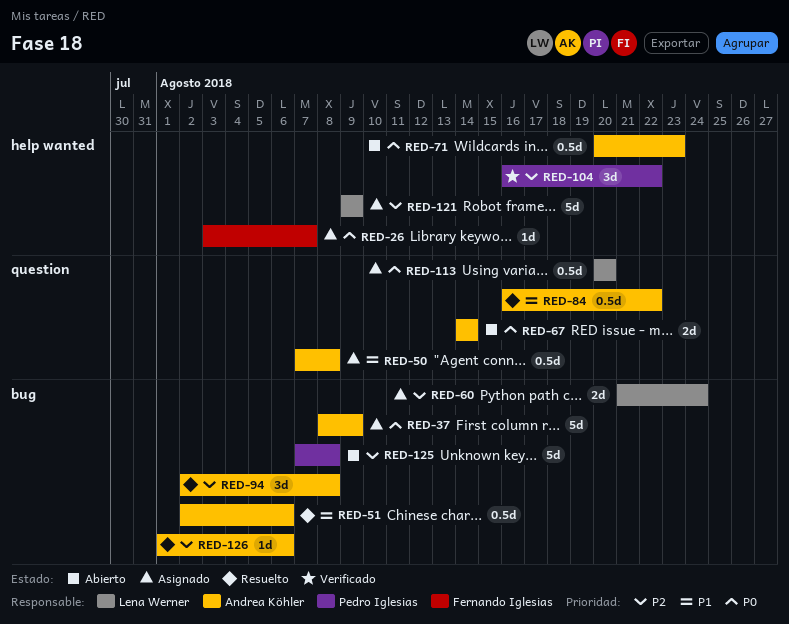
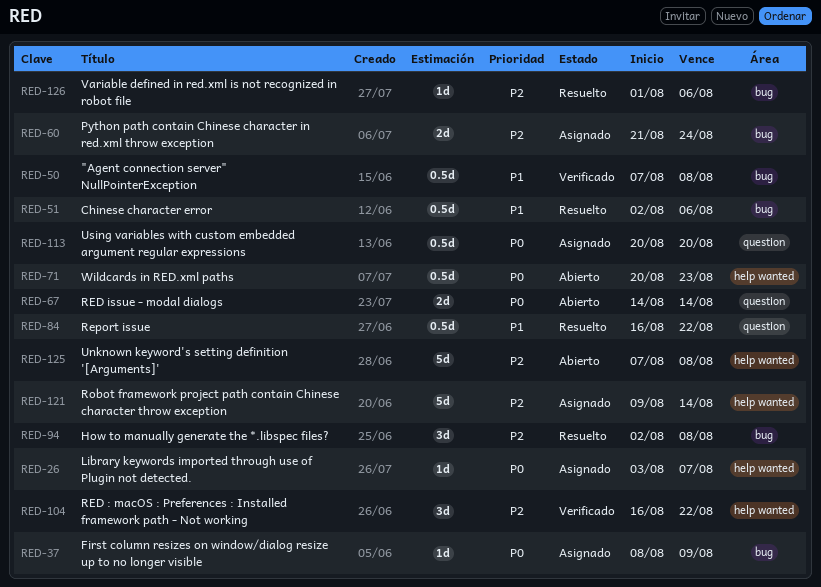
RED-37, estimate: 5d -> 1d
RED-50, status: Asignado -> Verificado
RED-50, label: question -> bug
RED-121, due: Aug 9 -> Aug 14
RED-125, label: bug -> help wanted

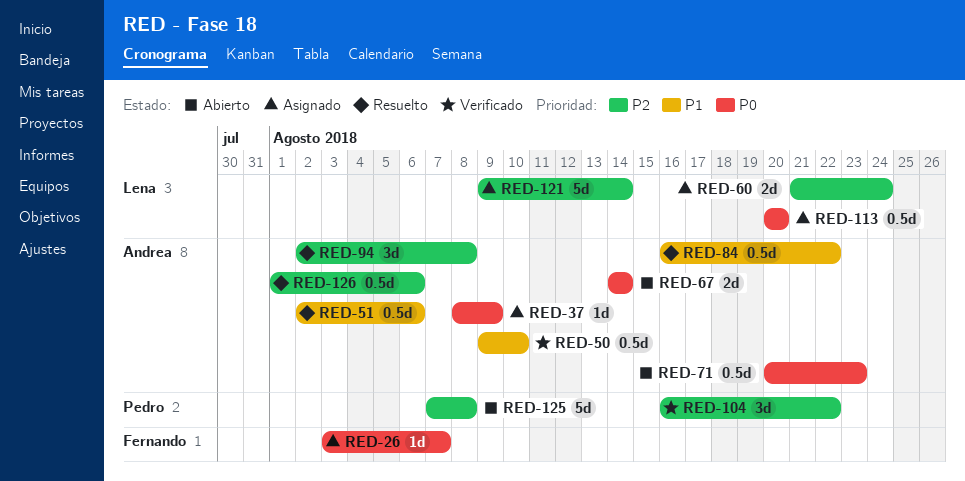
RED-50, start: Aug 7 -> Aug 9
RED-50, due: Aug 8 -> Aug 10
RED-126, estimate: 1d -> 0.5d

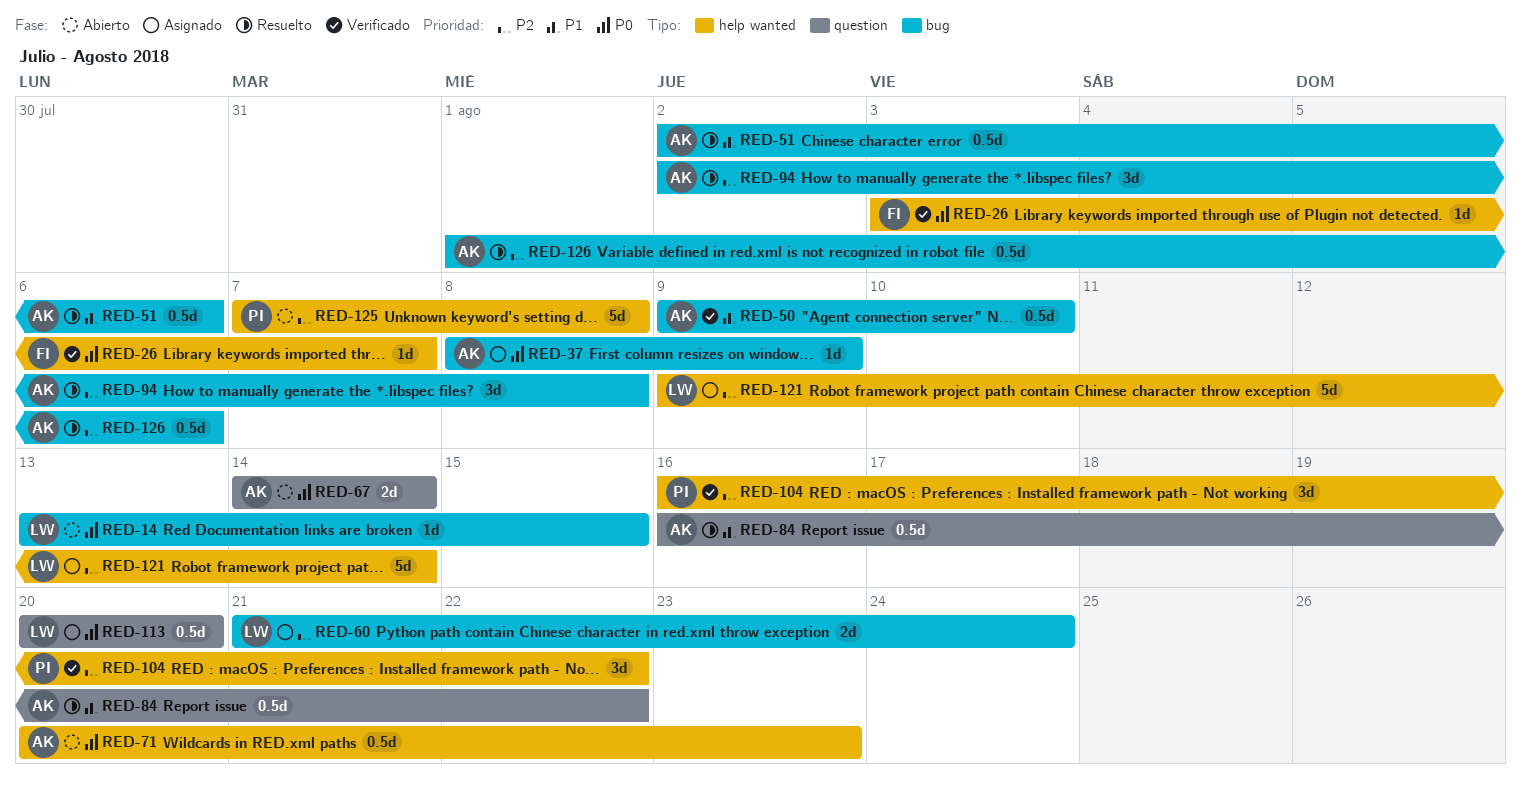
RED-14: none -> present
RED-26, status: Asignado -> Verificado

